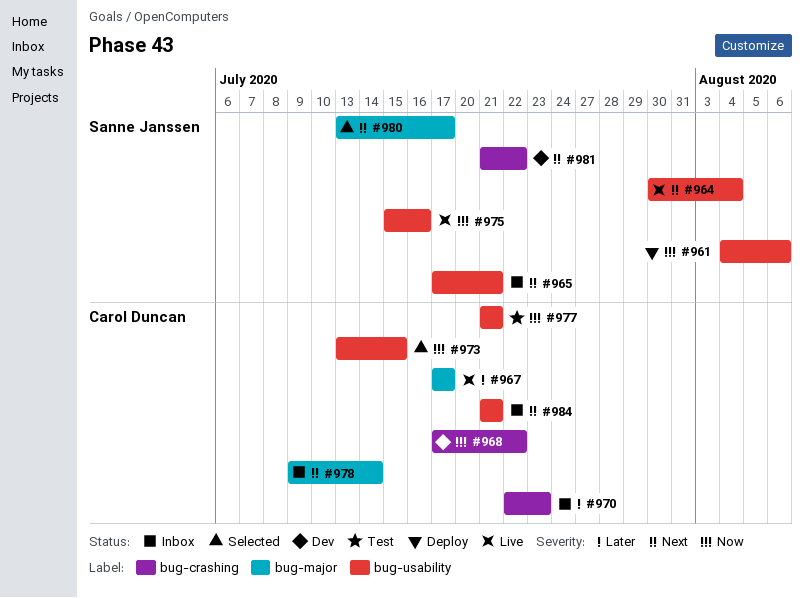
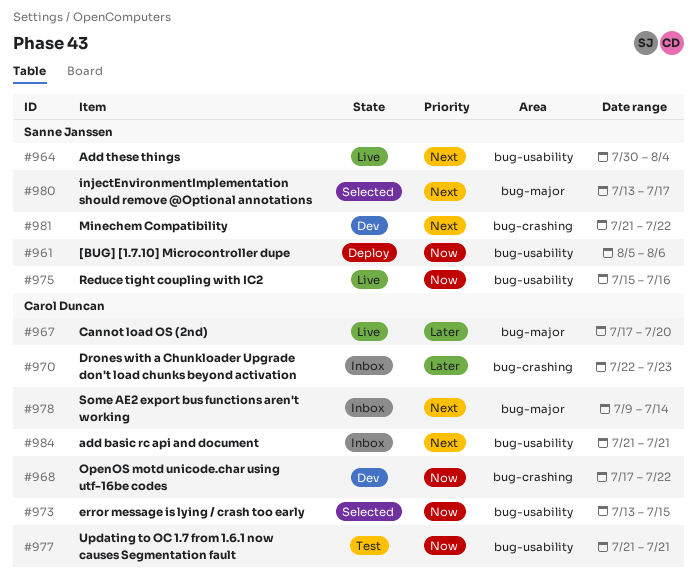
#961, start: Aug 4 -> Aug 5
#965: present -> none
#967, due: Jul 17 -> Jul 20

